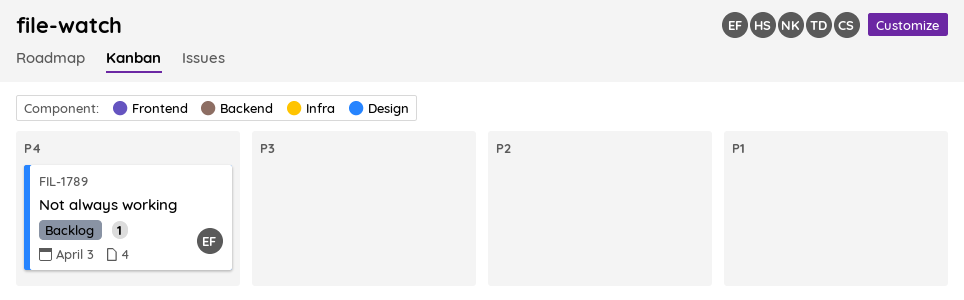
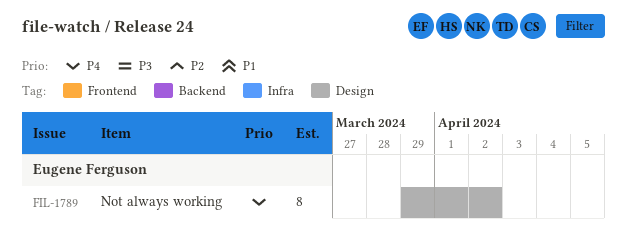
FIL-1789, estimate: 1 -> 8
FIL-1789, due: Apr 3 -> Apr 2

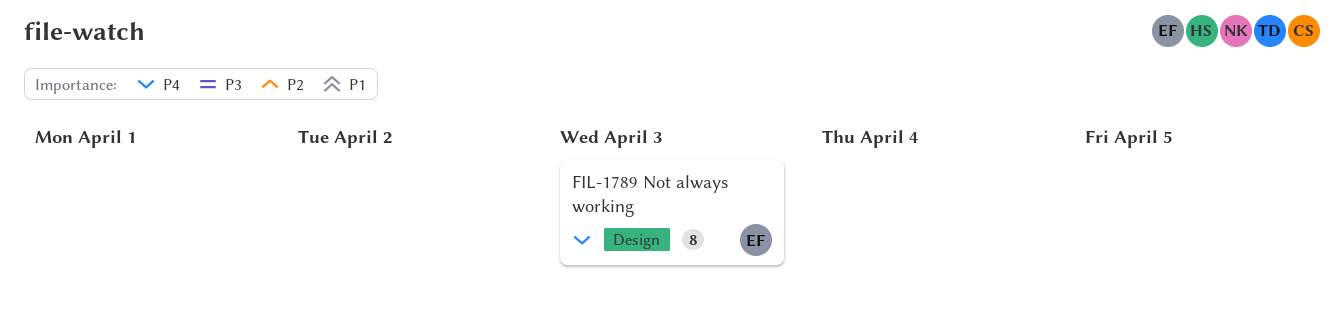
FIL-1789, due: Apr 2 -> Apr 3

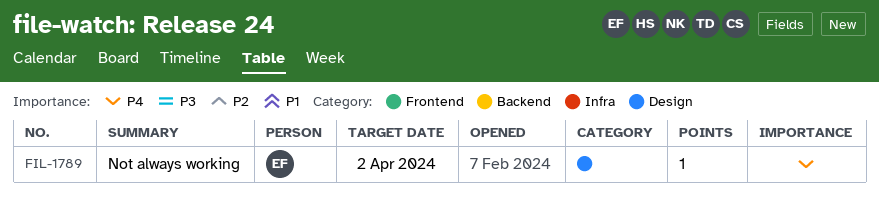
FIL-1789, estimate: 8 -> 1
FIL-1789, due: Apr 3 -> Apr 2

